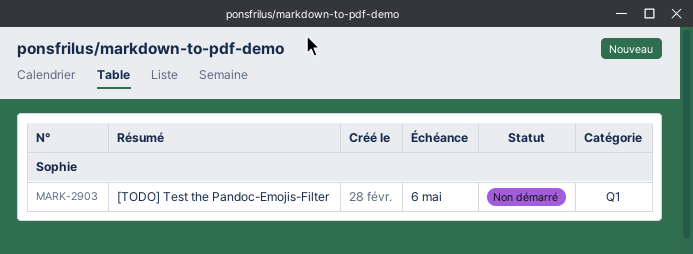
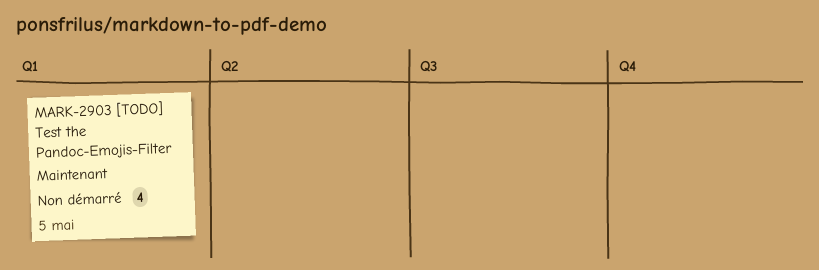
MARK-2903, due: May 6 -> May 5

